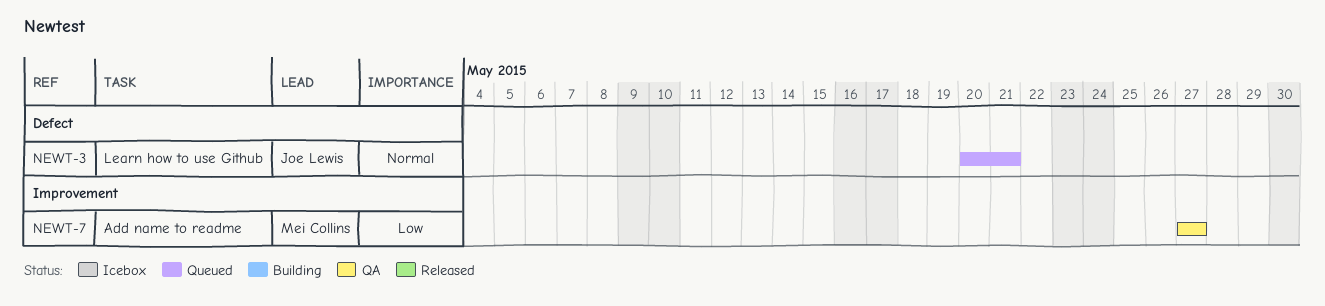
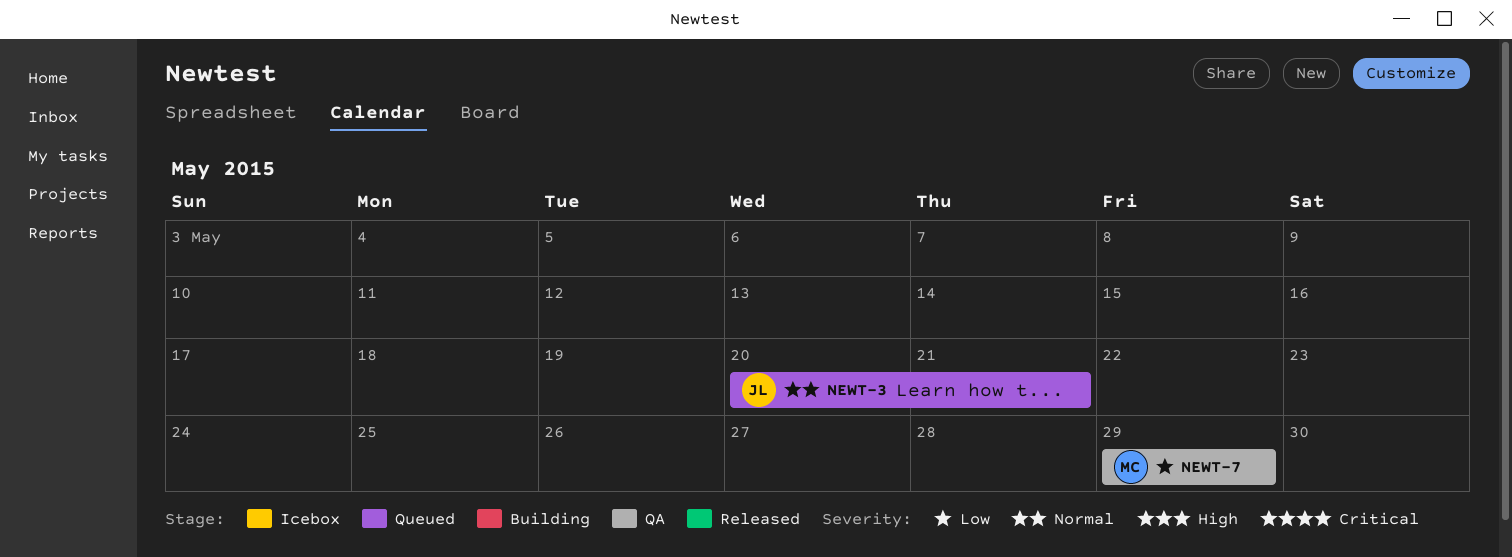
NEWT-7, start: May 27 -> May 29
NEWT-7, due: May 27 -> May 29

